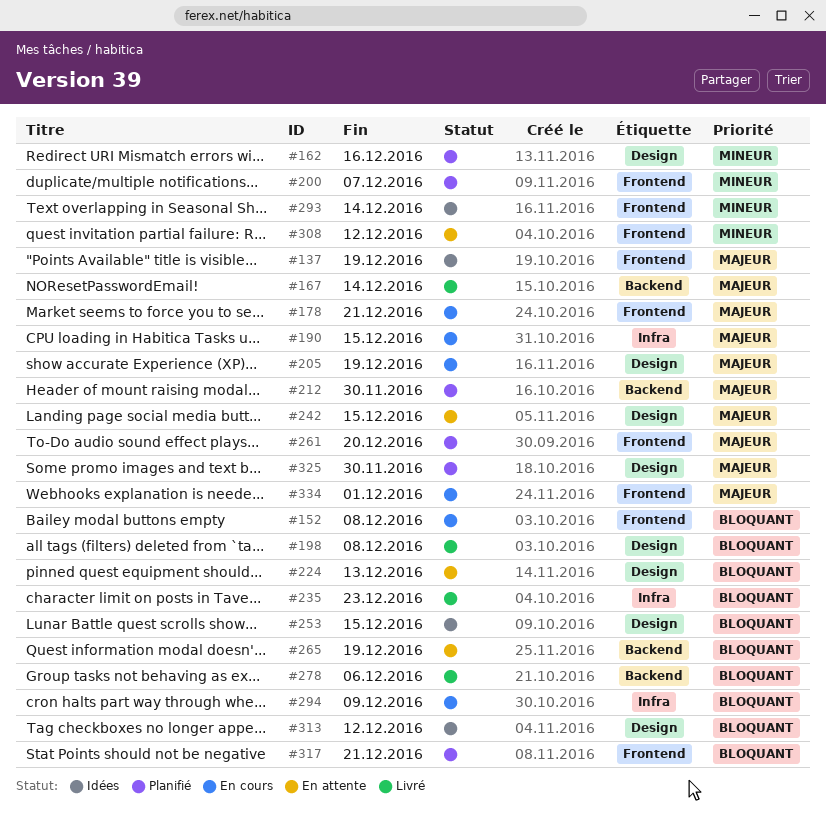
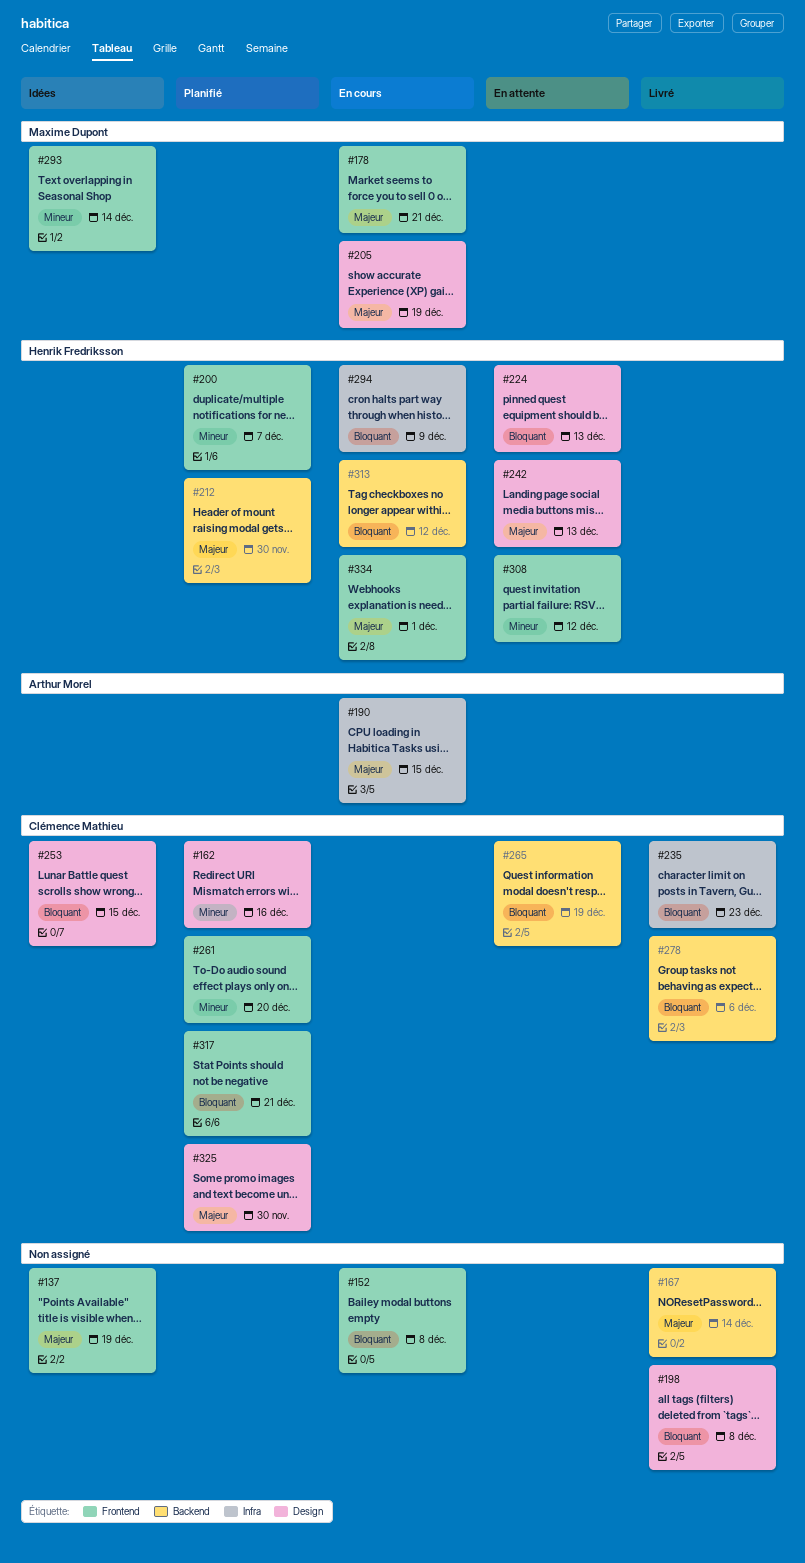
#242, due: Dec 15 -> Dec 13
#261, priority: Majeur -> Mineur
#313, status: Idées -> En cours
#313, label: Design -> Backend

